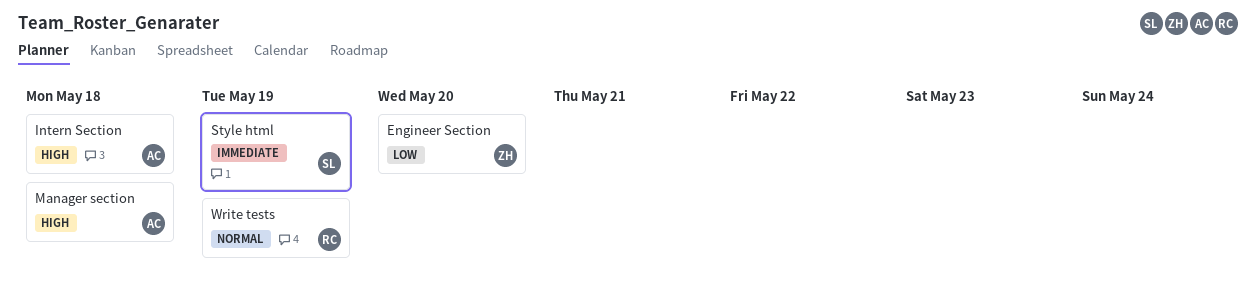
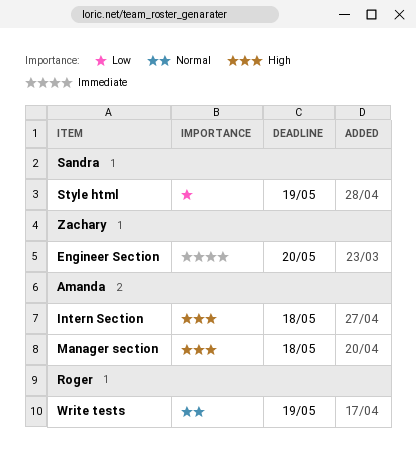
Engineer Section, priority: Low -> Immediate
Style html, priority: Immediate -> Low

